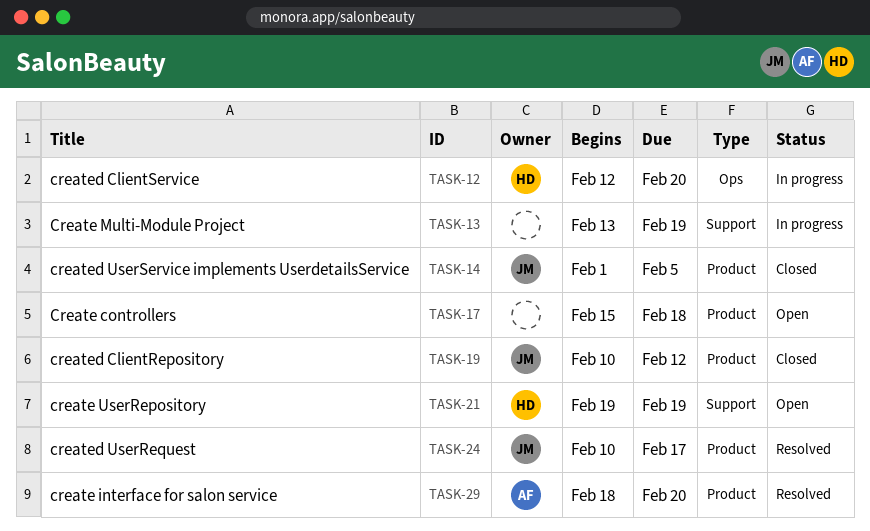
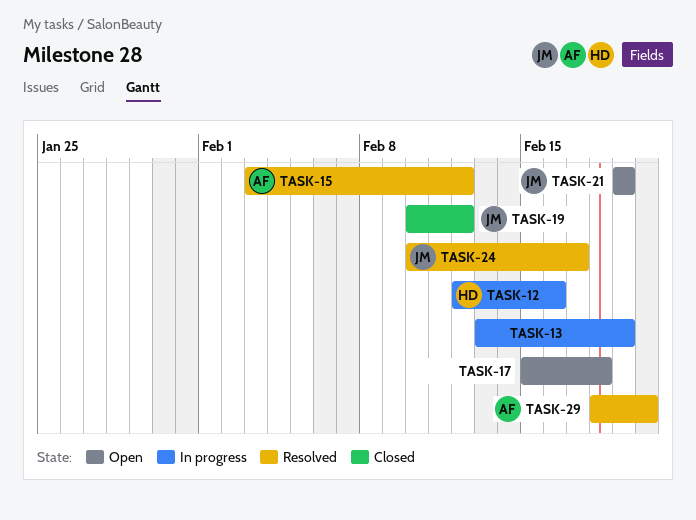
TASK-12, due: Feb 20 -> Feb 16
TASK-14: present -> none
TASK-15: none -> present
TASK-21, owner: HD -> JM

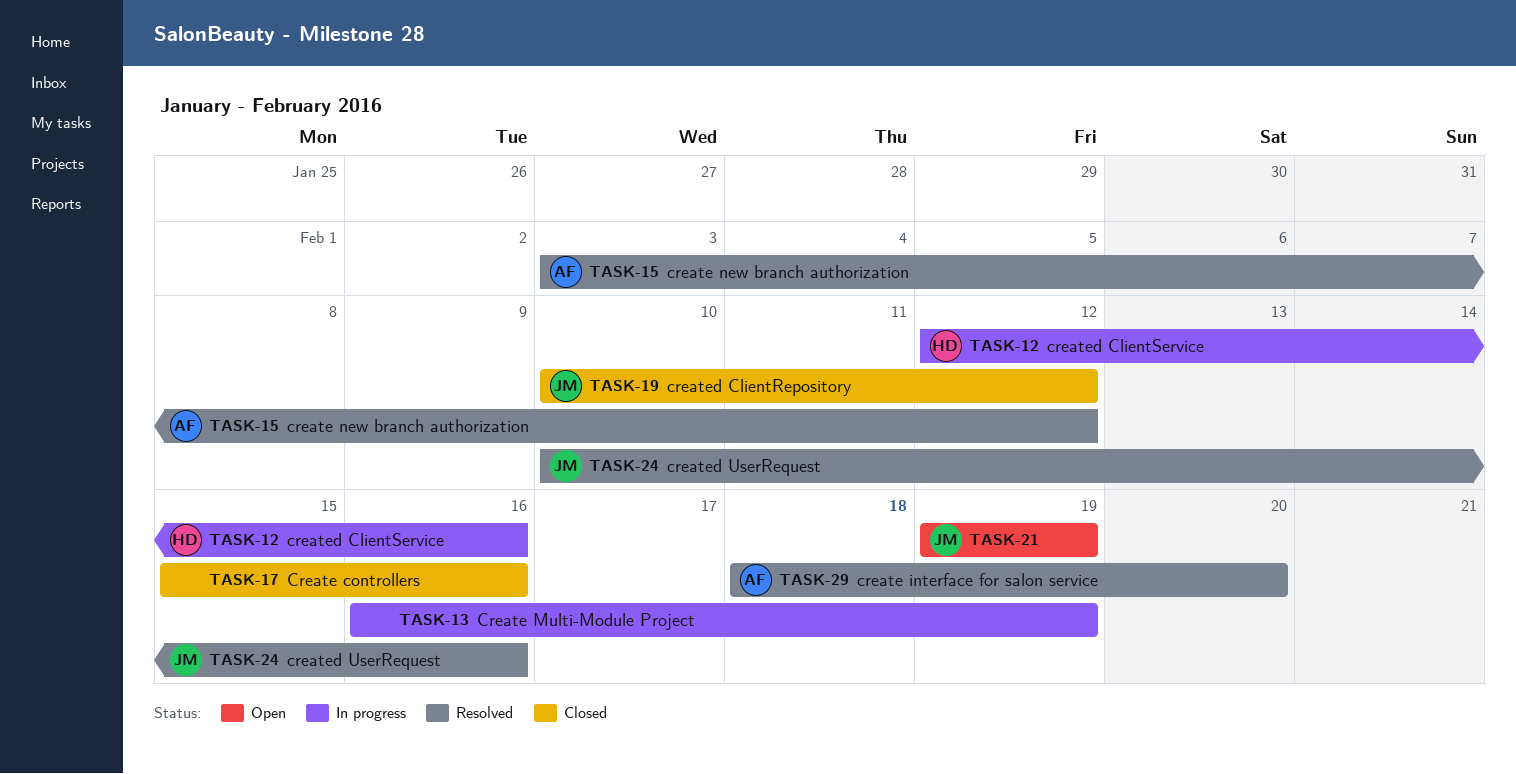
TASK-13, start: Feb 13 -> Feb 16
TASK-17, status: Open -> Closed
TASK-17, due: Feb 18 -> Feb 16
TASK-24, due: Feb 17 -> Feb 16

